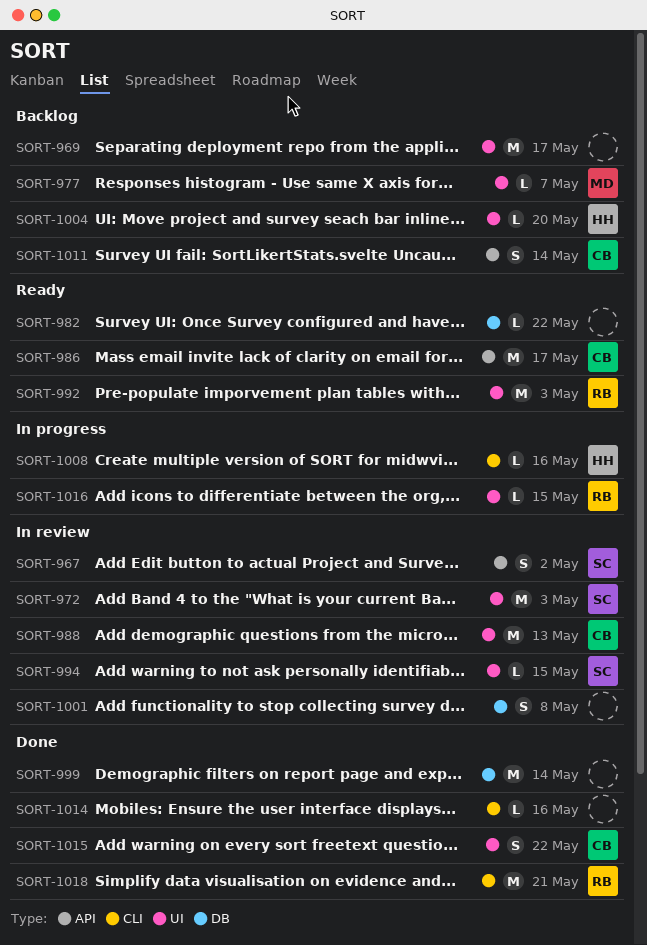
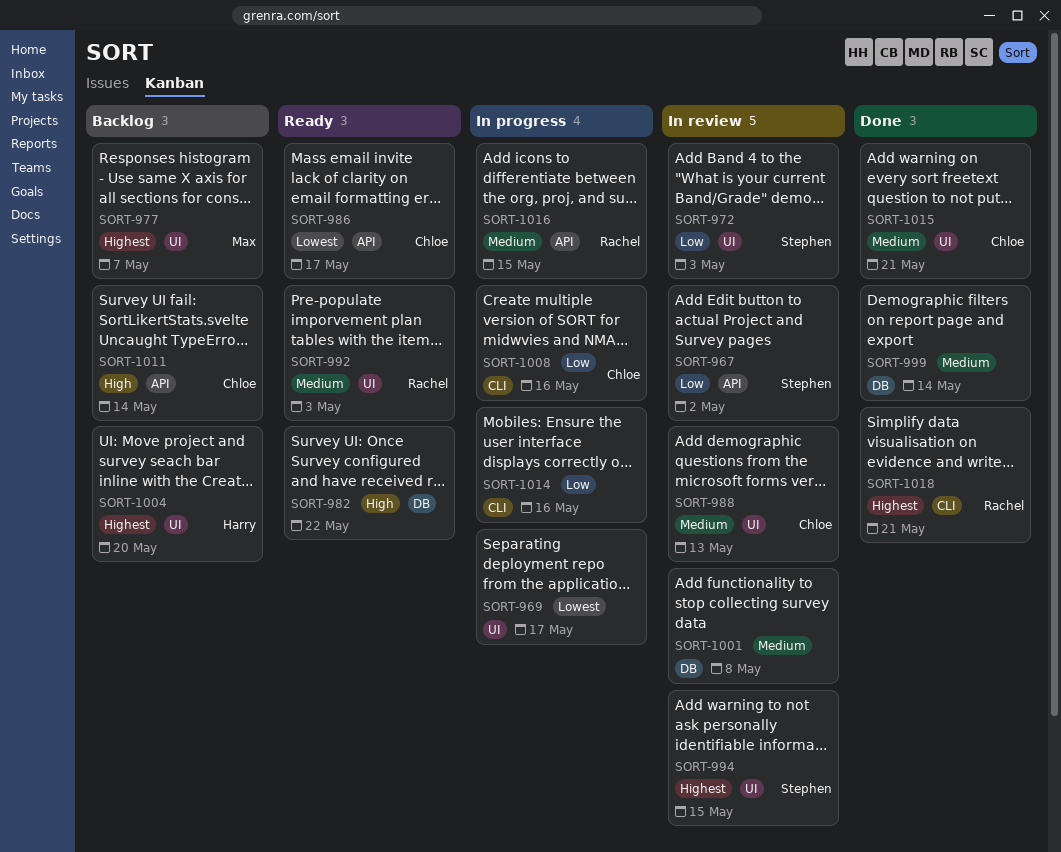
SORT-969, status: Backlog -> In progress
SORT-1008, owner: Harry -> Chloe
SORT-1014, status: Done -> In progress
SORT-1015, due: May 22 -> May 21
SORT-1016, label: UI -> API

